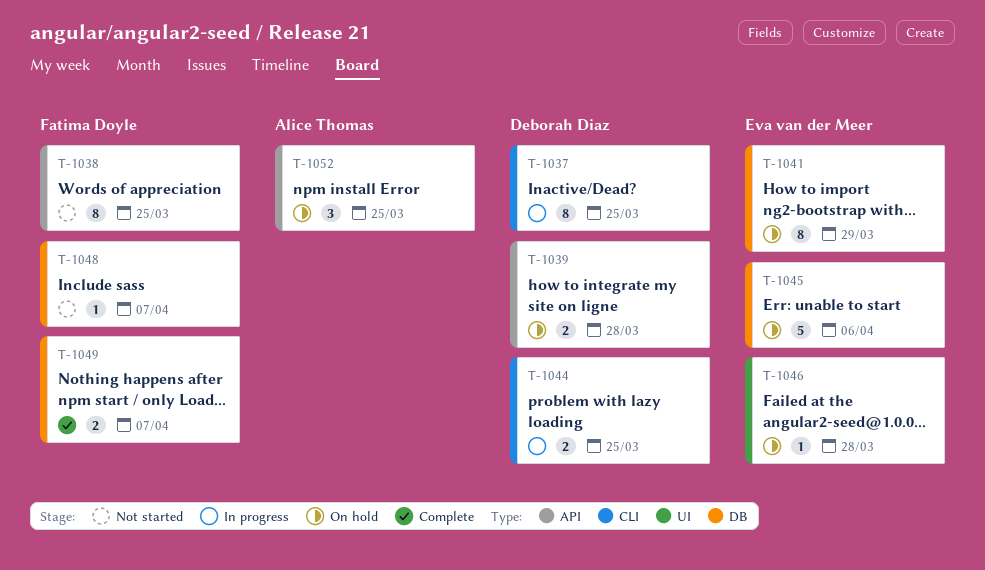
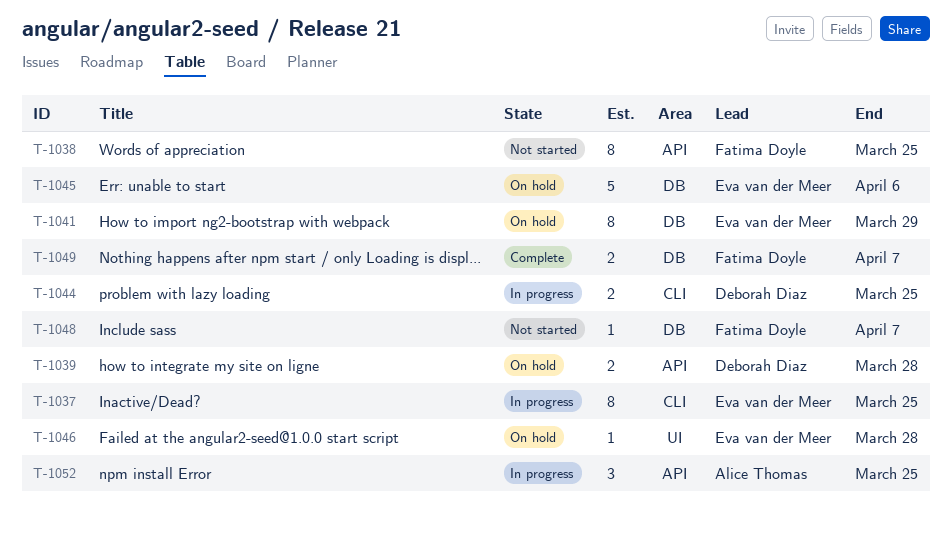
T-1037, owner: Deborah Diaz -> Eva van der Meer
T-1052, status: On hold -> In progress

